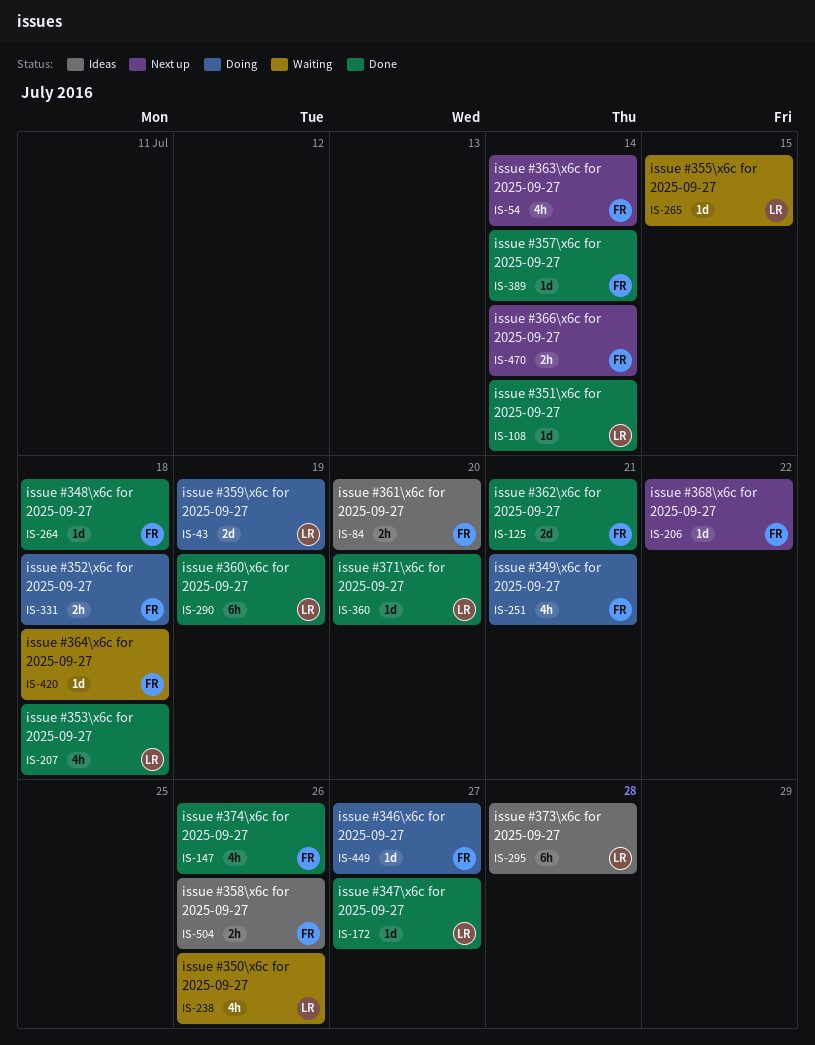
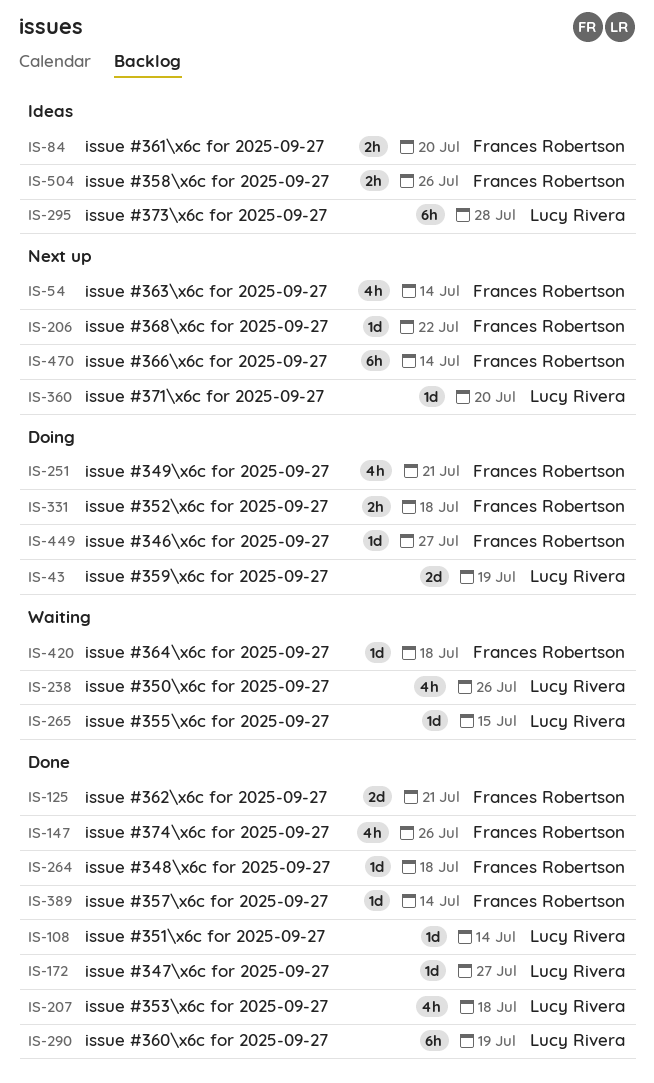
IS-360, status: Done -> Next up
IS-470, estimate: 2h -> 6h

